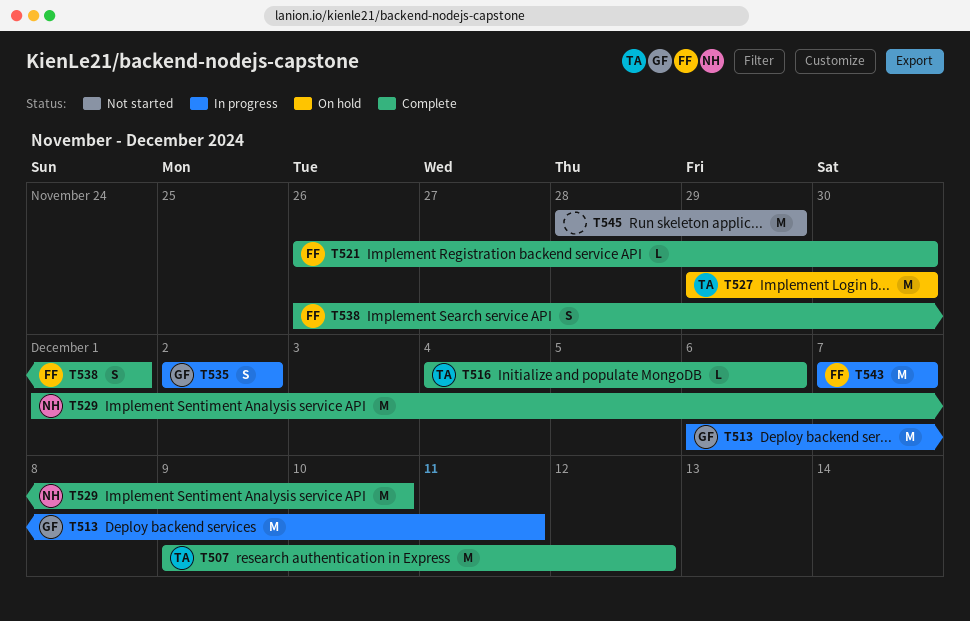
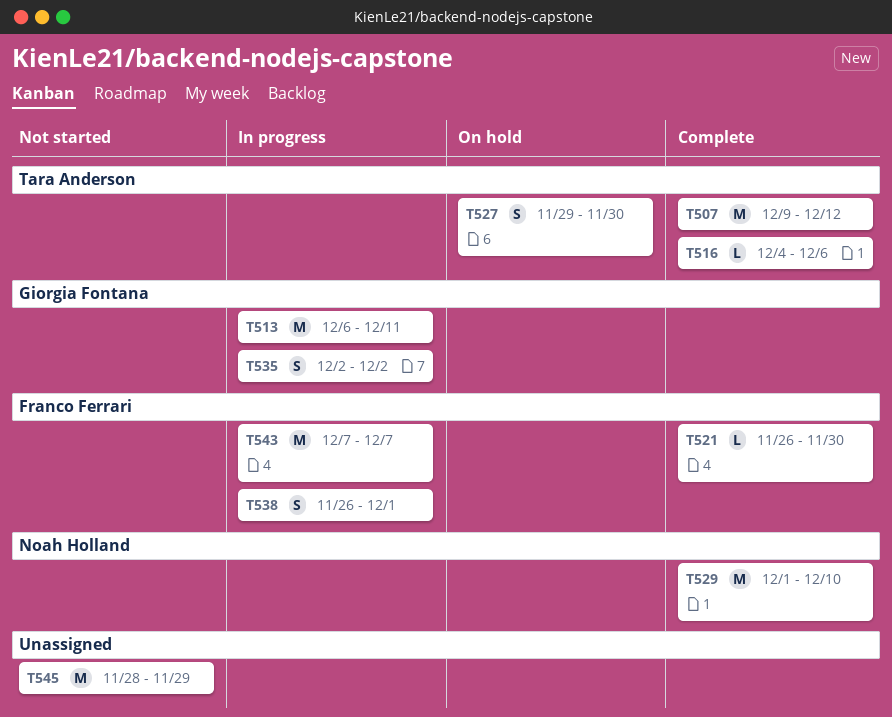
T527, estimate: M -> S
T538, status: Complete -> In progress

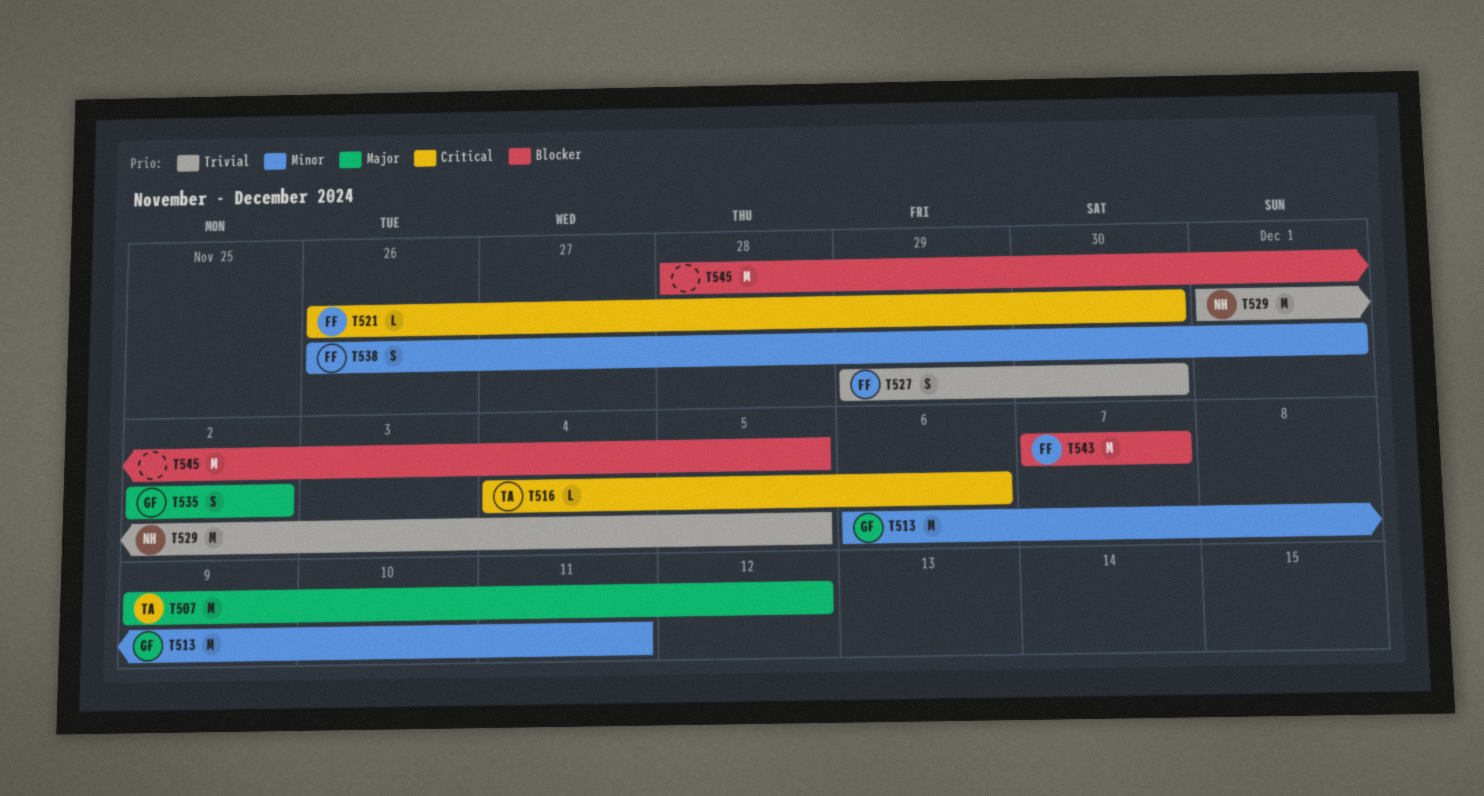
T527, owner: Tara Anderson -> Franco Ferrari
T529, due: Dec 10 -> Dec 5
T545, due: Nov 29 -> Dec 5

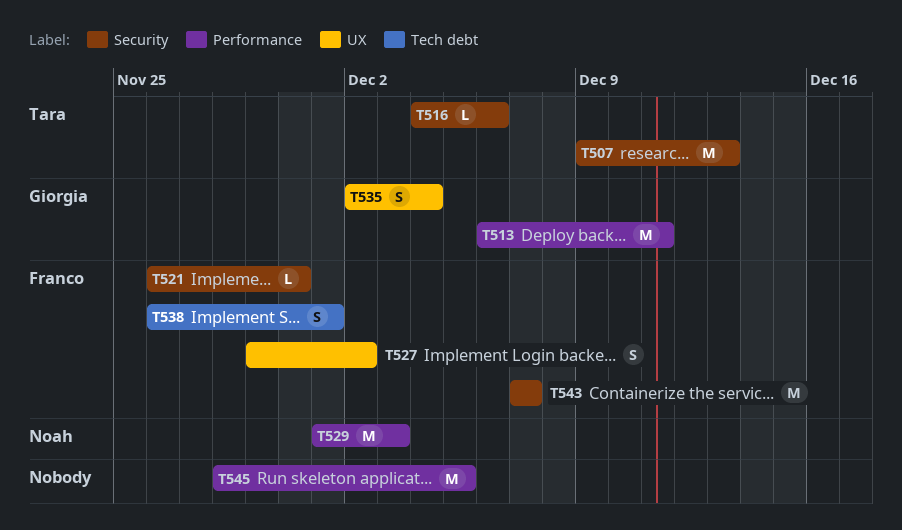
T507, due: Dec 12 -> Dec 13
T527, due: Nov 30 -> Dec 2
T529, due: Dec 5 -> Dec 3
T535, due: Dec 2 -> Dec 4

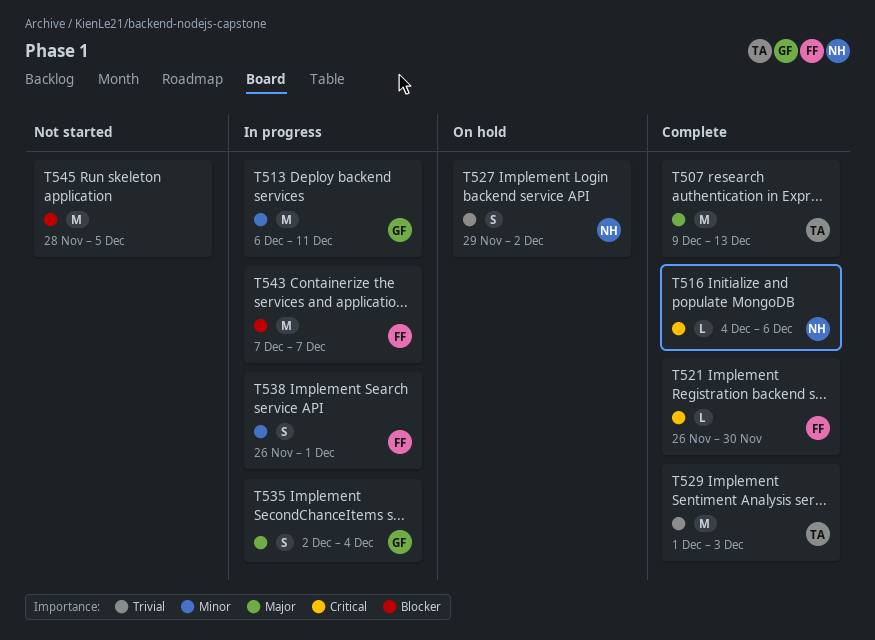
T516, owner: Tara -> Noah
T527, owner: Franco -> Noah
T529, owner: Noah -> Tara

